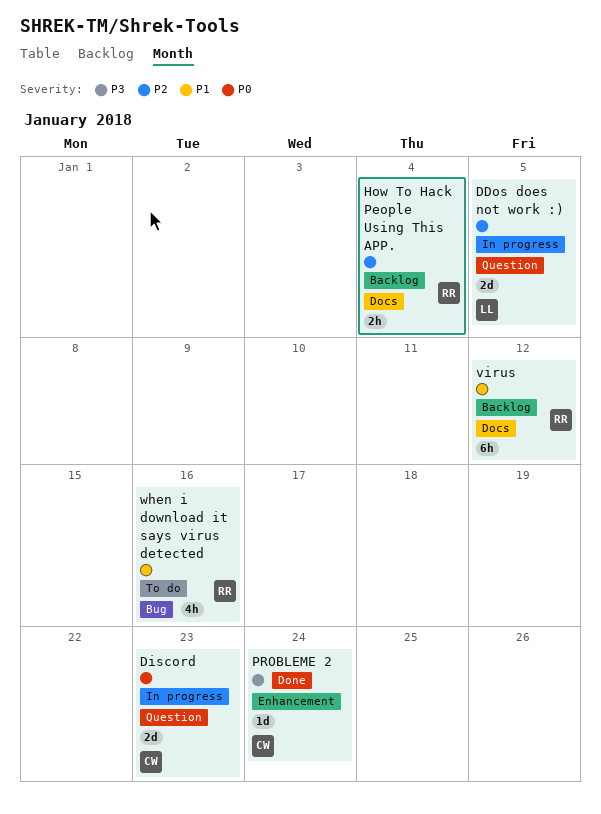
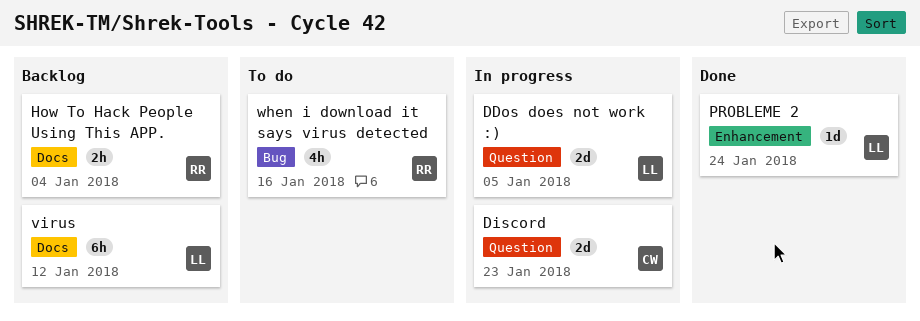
PROBLEME 2, owner: CW -> LL
virus, owner: RR -> LL

